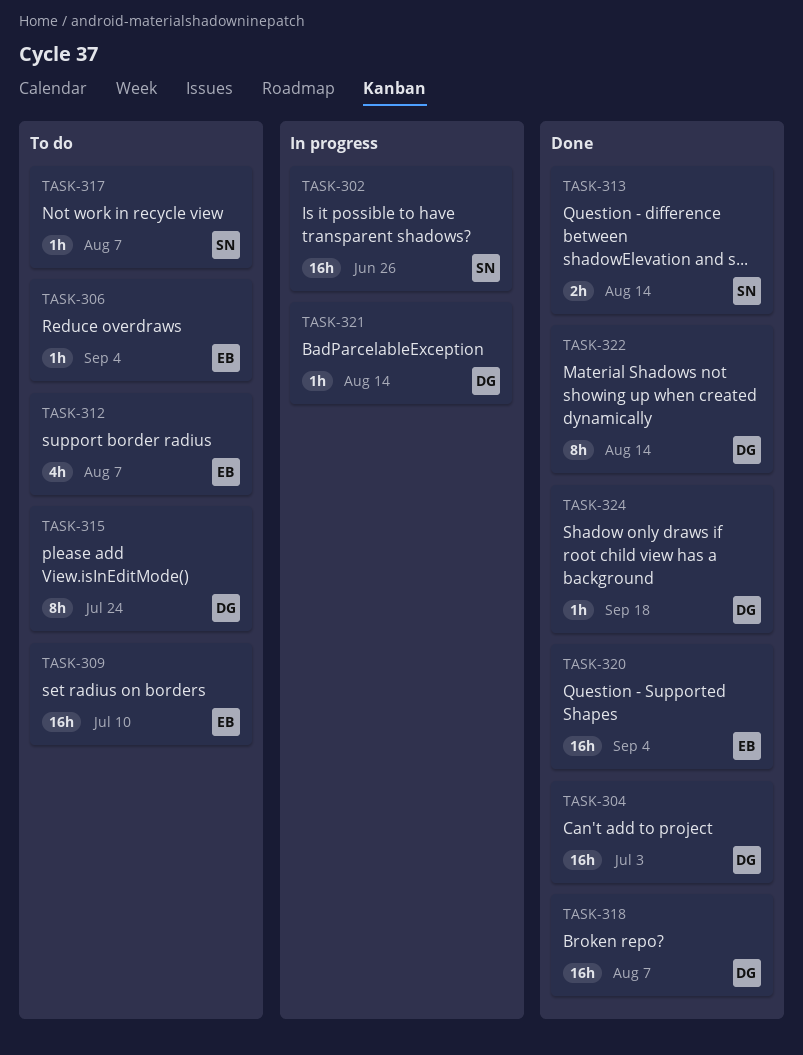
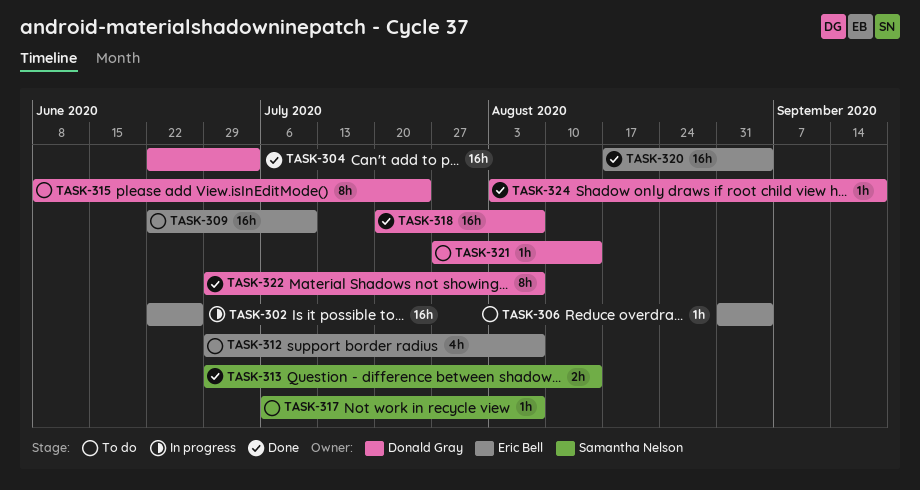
TASK-302, owner: Samantha Nelson -> Eric Bell
TASK-321, status: In progress -> To do
TASK-322, due: Aug 14 -> Aug 7

